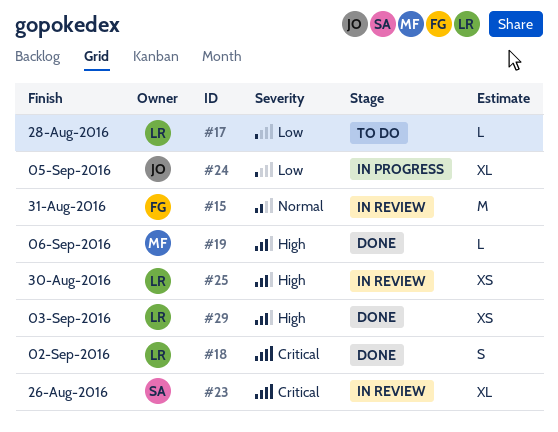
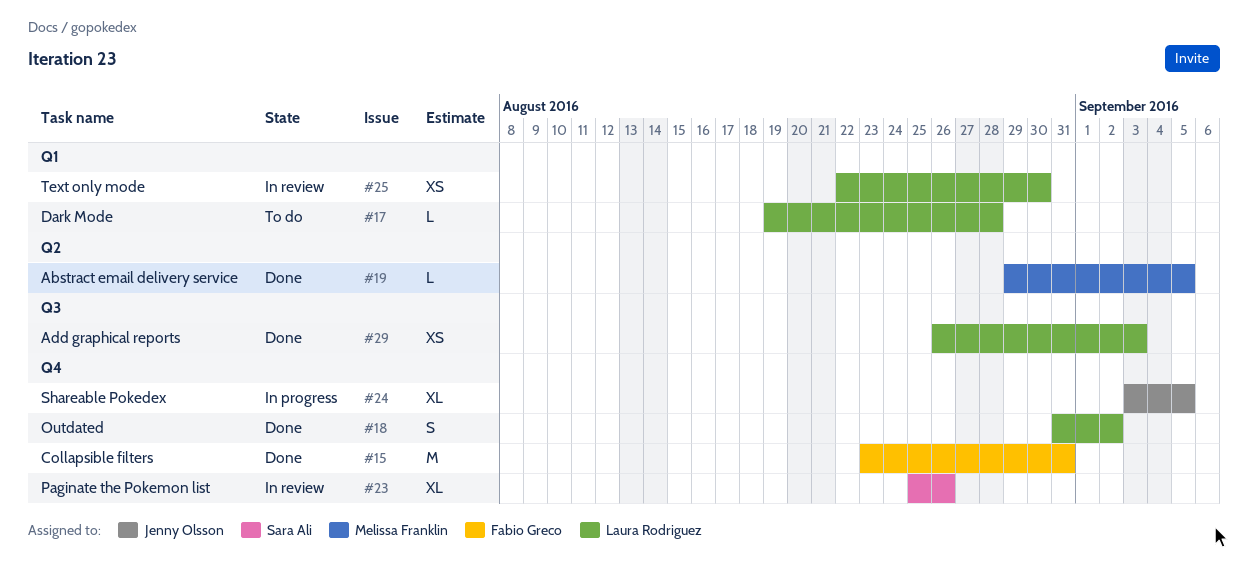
#15, status: In review -> Done
#19, due: Sep 6 -> Sep 5

